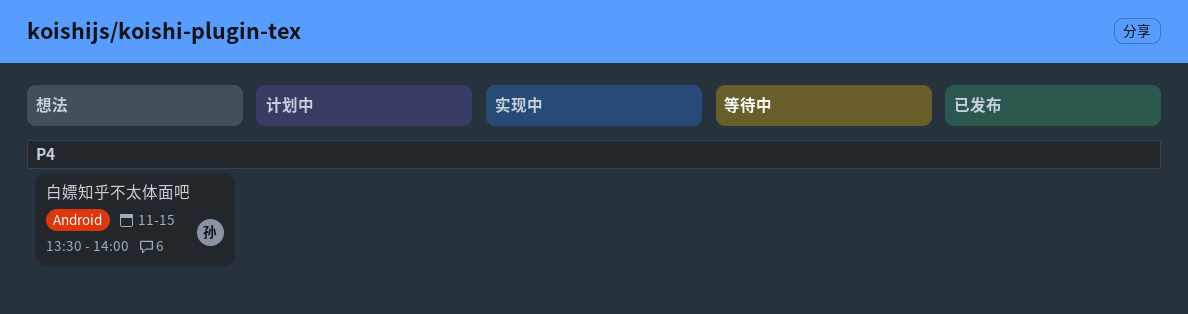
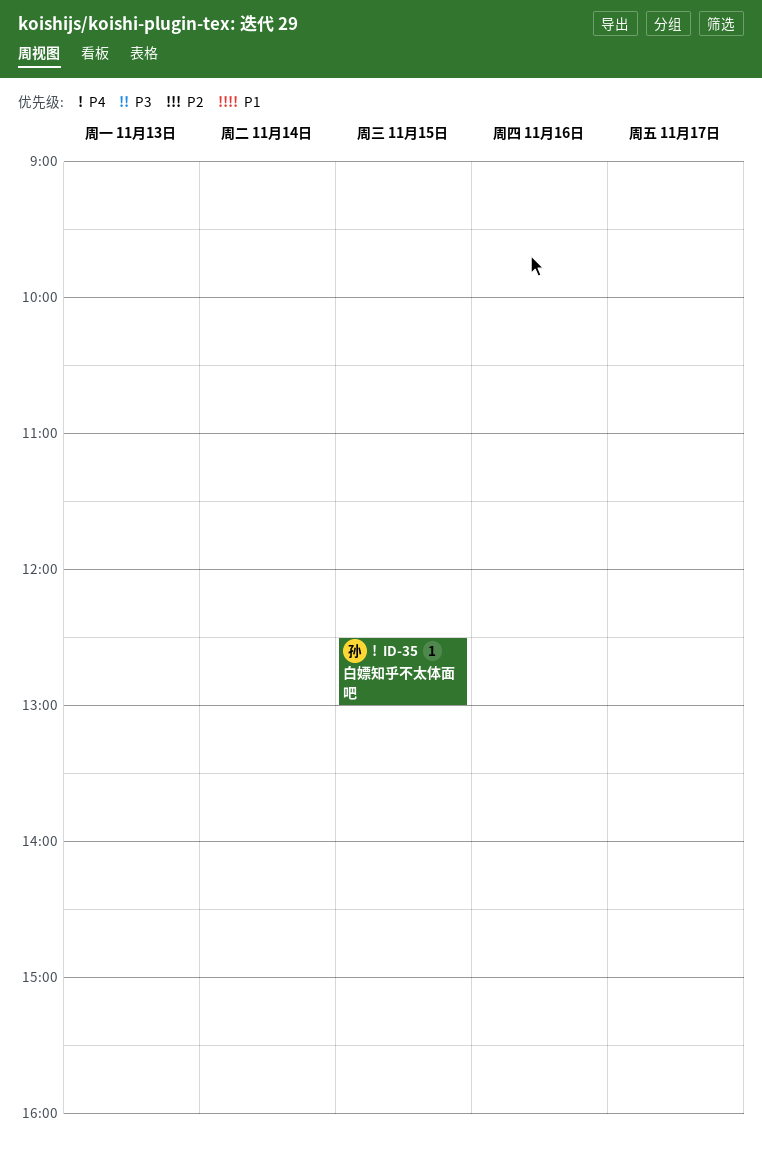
白嫖知乎不太体面吧, begins: 13:30 -> 12:30
白嫖知乎不太体面吧, ends: 14:00 -> 13:00

